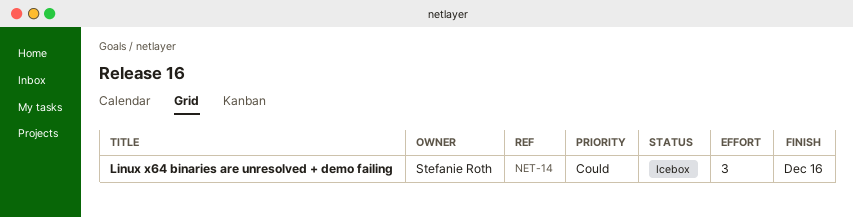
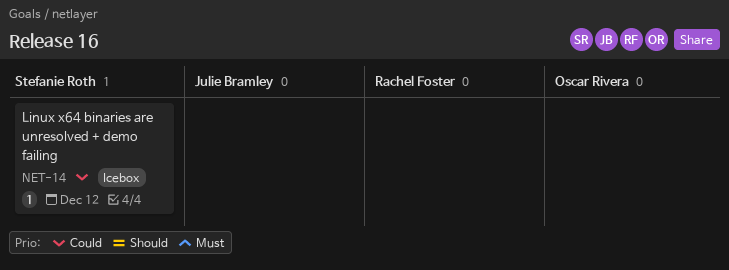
NET-14, estimate: 3 -> 1
NET-14, due: Dec 16 -> Dec 12

